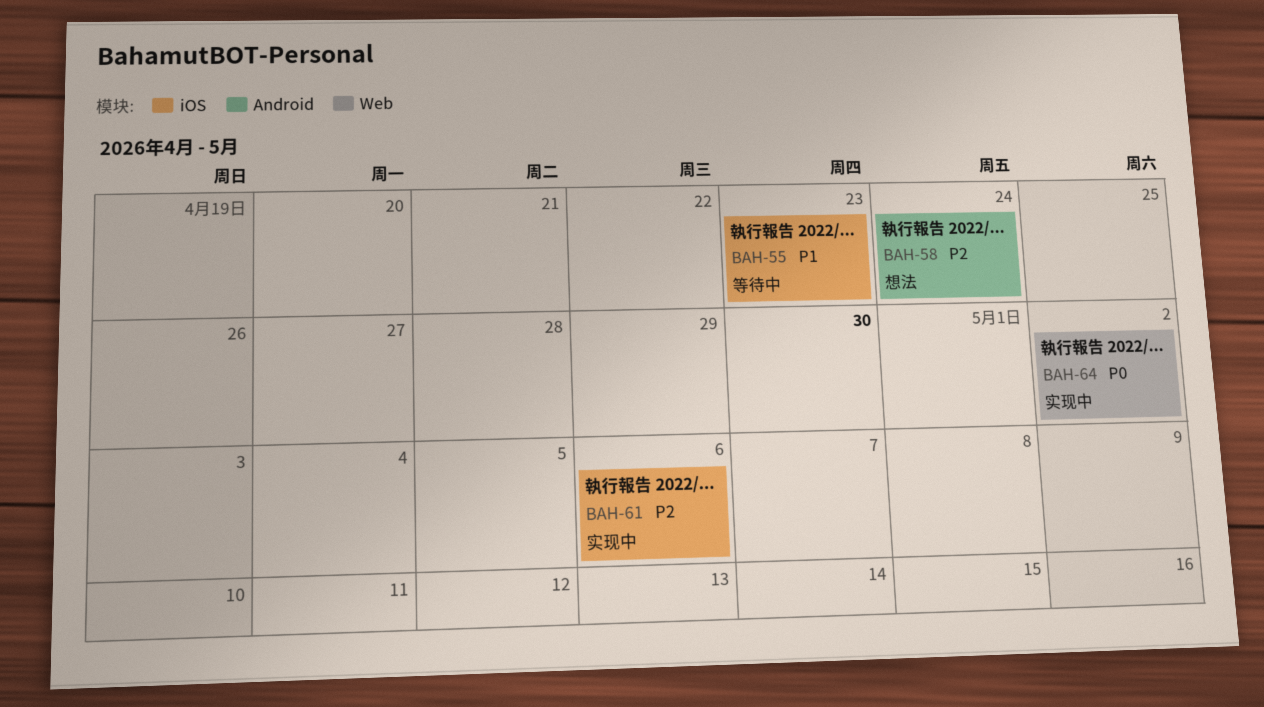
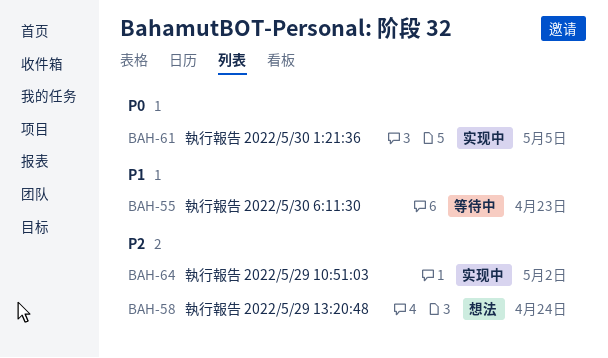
BAH-61, priority: P2 -> P0
BAH-61, due: May 6 -> May 5
BAH-64, priority: P0 -> P2

